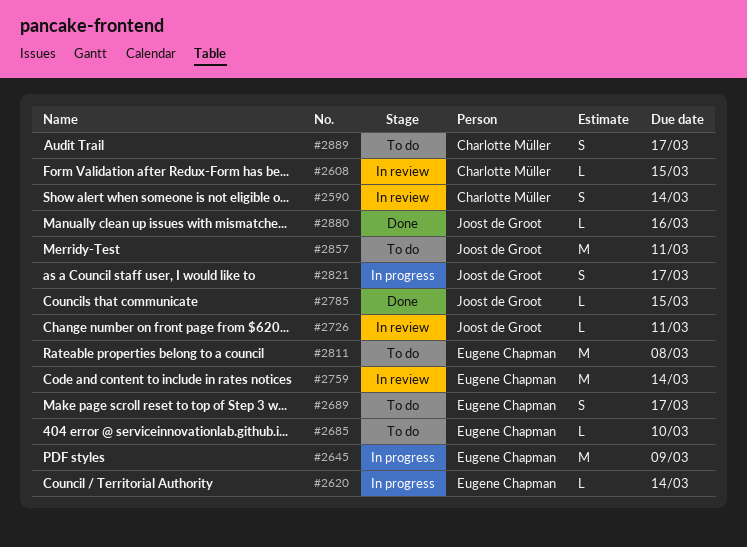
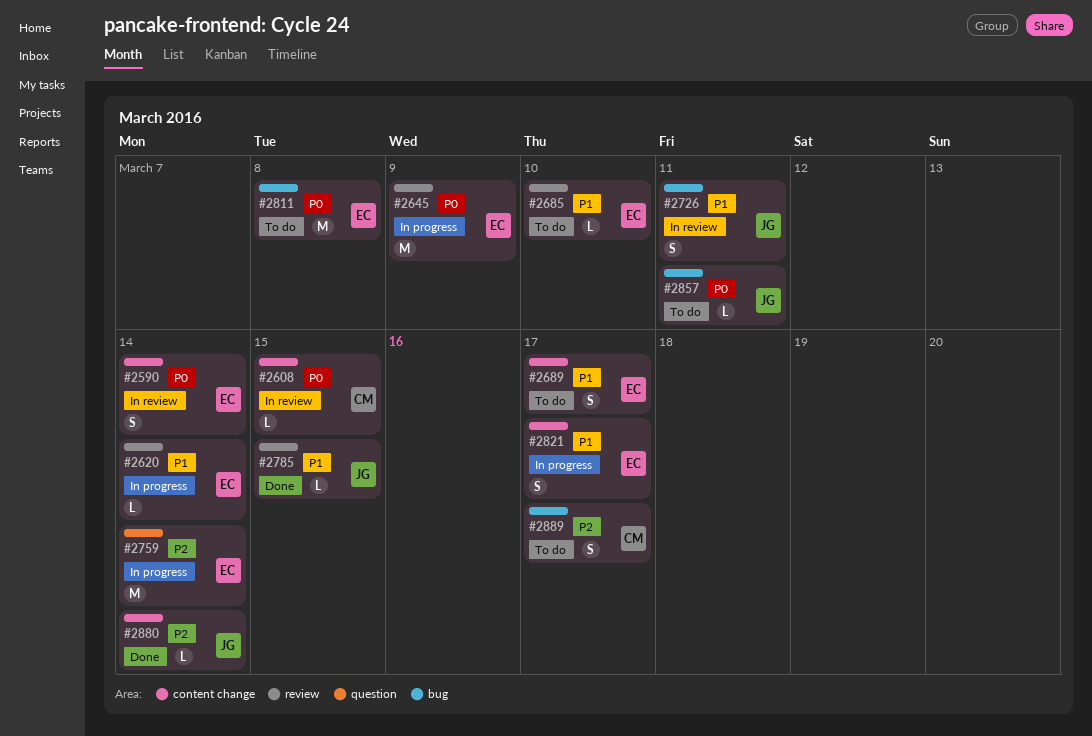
#2590, owner: Charlotte Müller -> Eugene Chapman
#2726, estimate: L -> S
#2759, status: In review -> In progress
#2821, owner: Joost de Groot -> Eugene Chapman
#2857, estimate: M -> L
#2880, due: Mar 16 -> Mar 14

